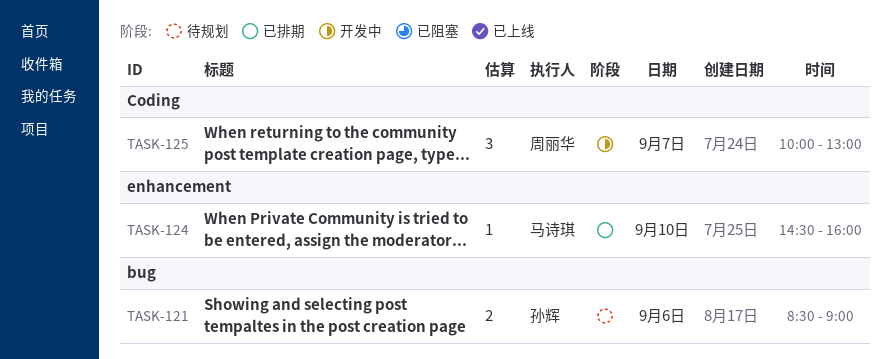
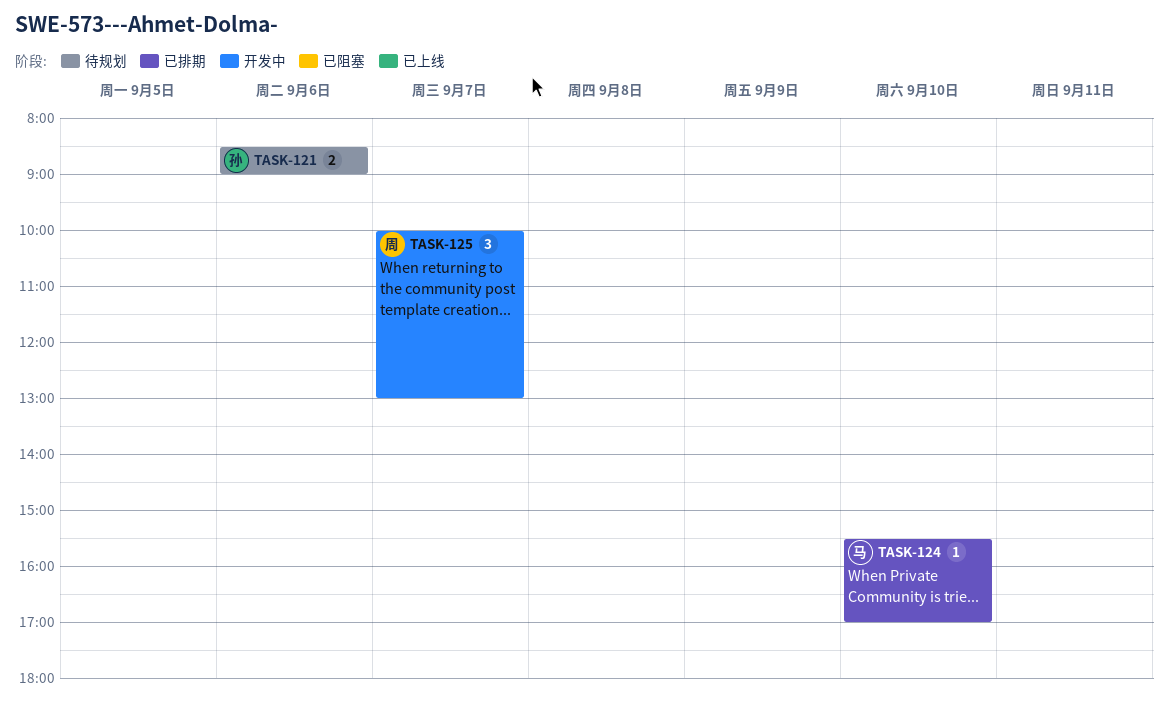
TASK-124, begins: 14:30 -> 15:30
TASK-124, ends: 16:00 -> 17:00

